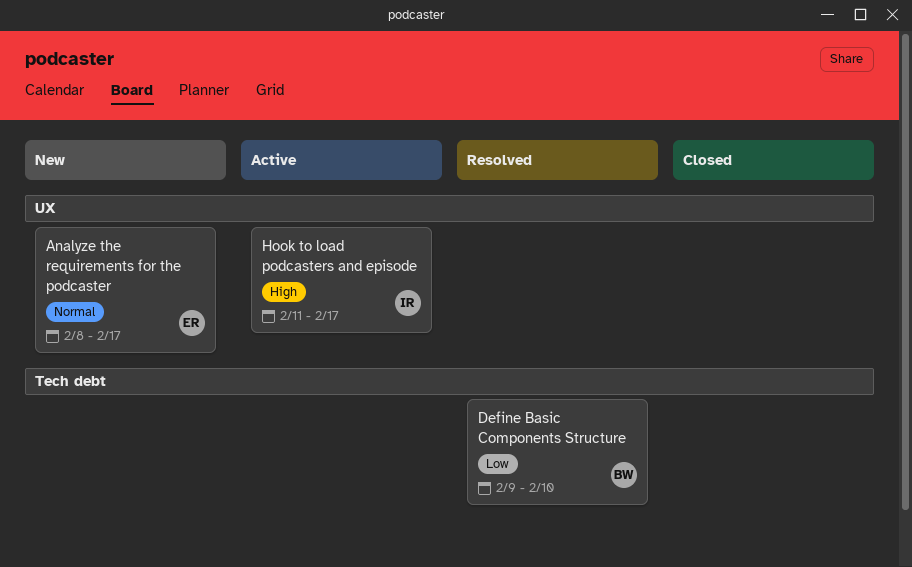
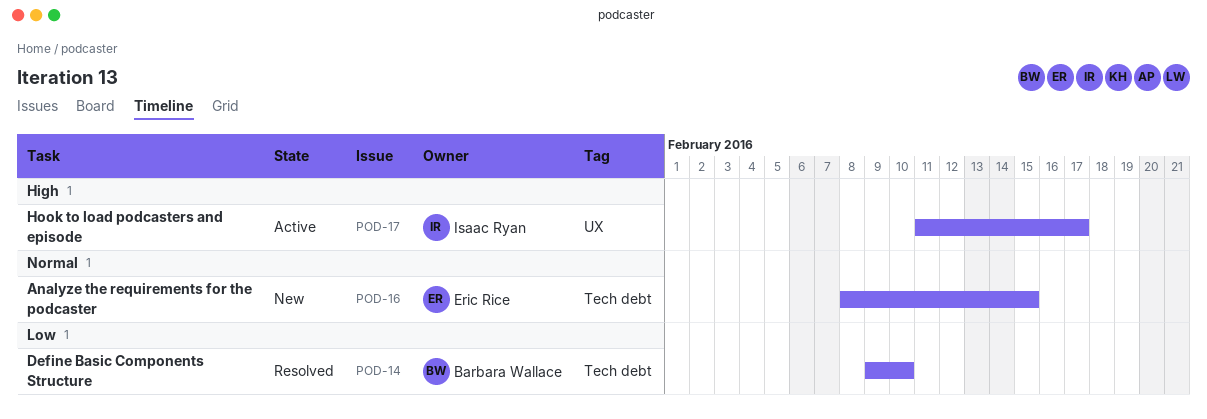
Analyze the requirements for the podcaster, label: UX -> Tech debt
Analyze the requirements for the podcaster, due: Feb 17 -> Feb 15

